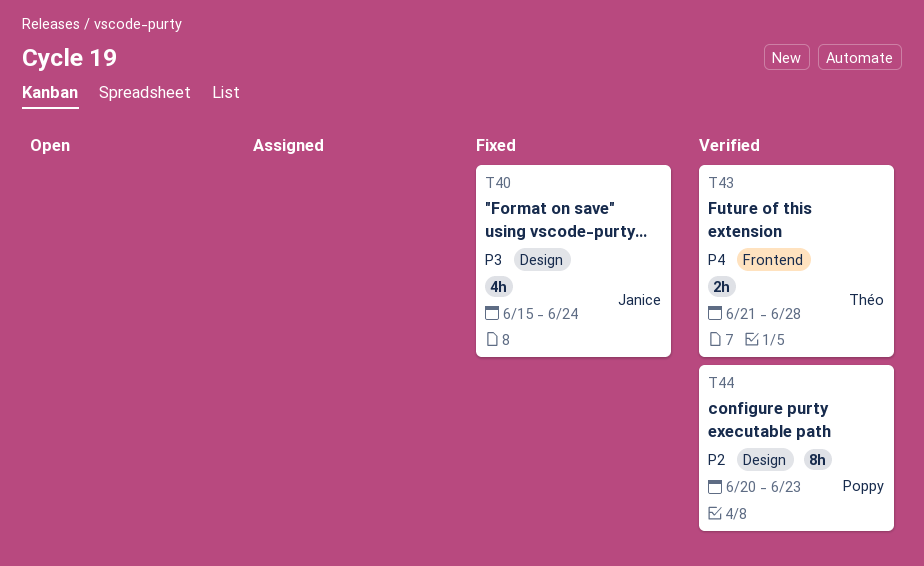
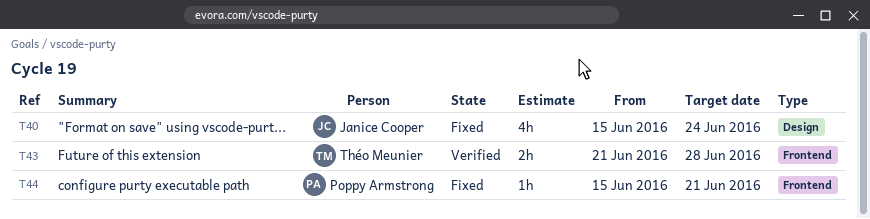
T44, status: Verified -> Fixed
T44, label: Design -> Frontend
T44, estimate: 8h -> 1h
T44, start: Jun 20 -> Jun 15
T44, due: Jun 23 -> Jun 21

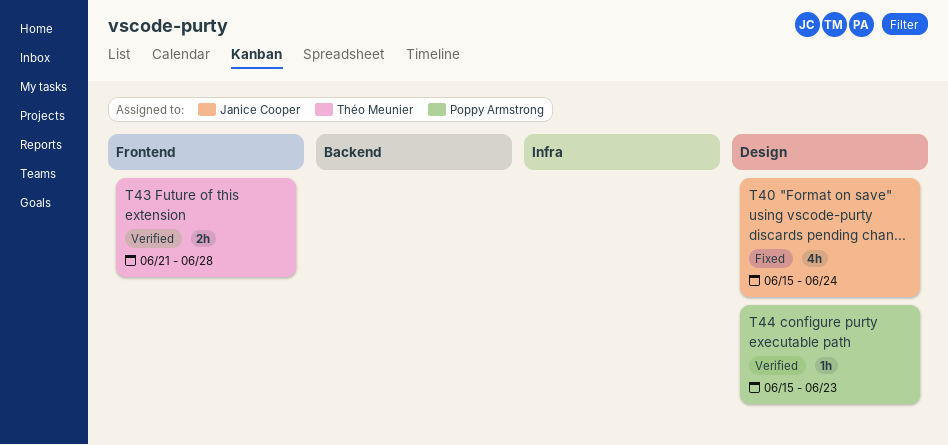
T44, status: Fixed -> Verified
T44, label: Frontend -> Design
T44, due: Jun 21 -> Jun 23

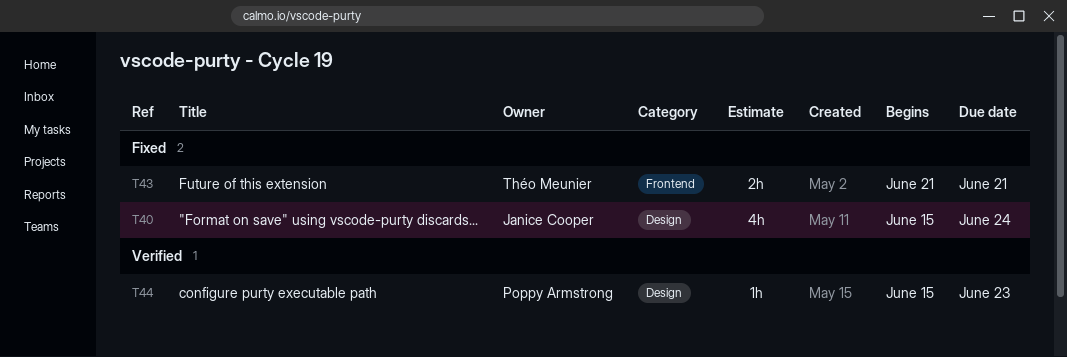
T43, status: Verified -> Fixed
T43, due: Jun 28 -> Jun 21

